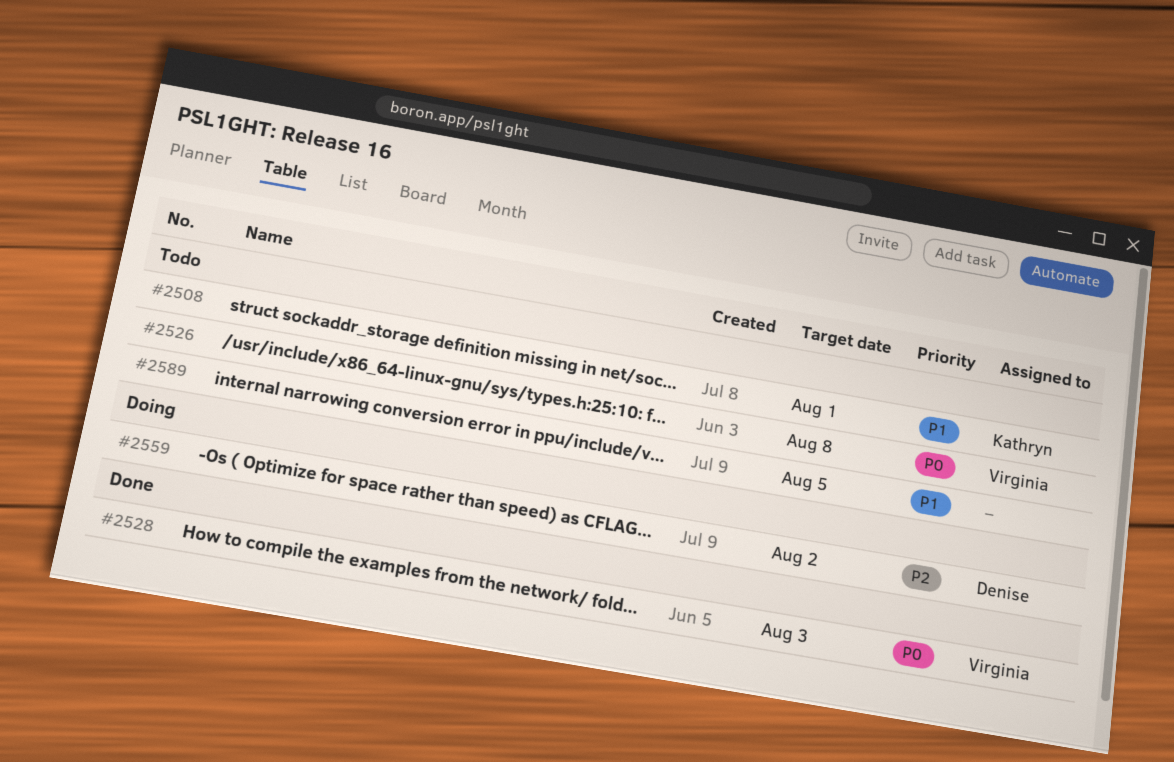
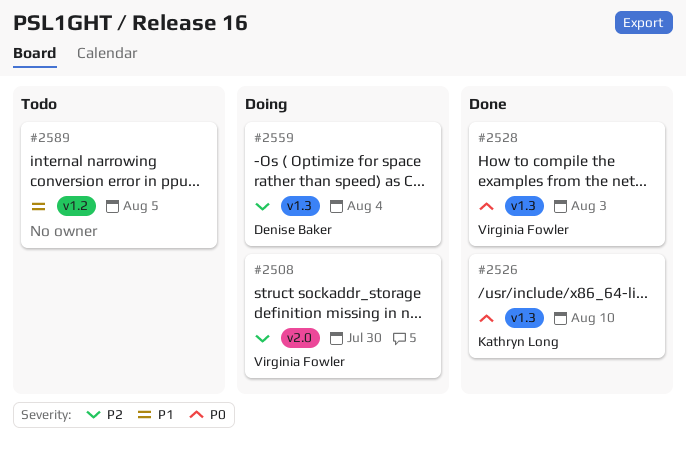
#2508, status: Todo -> Doing
#2508, owner: Kathryn Long -> Virginia Fowler
#2508, priority: P1 -> P2
#2508, due: Aug 1 -> Jul 30
#2526, status: Todo -> Done
#2526, owner: Virginia Fowler -> Kathryn Long
#2526, due: Aug 8 -> Aug 10
#2559, due: Aug 2 -> Aug 4

